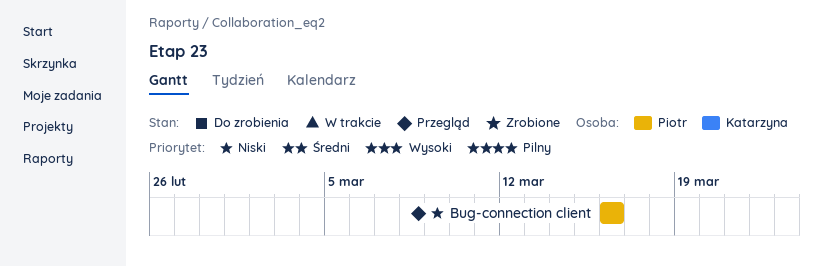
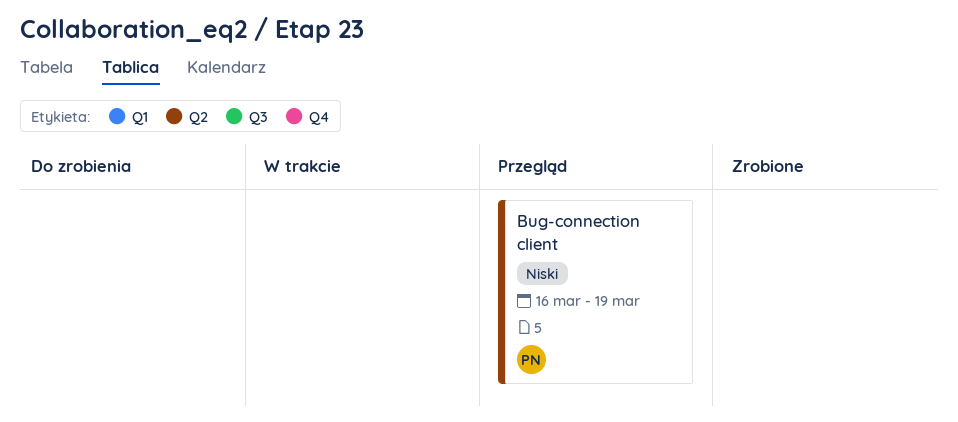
Bug-connection client, due: Mar 16 -> Mar 19

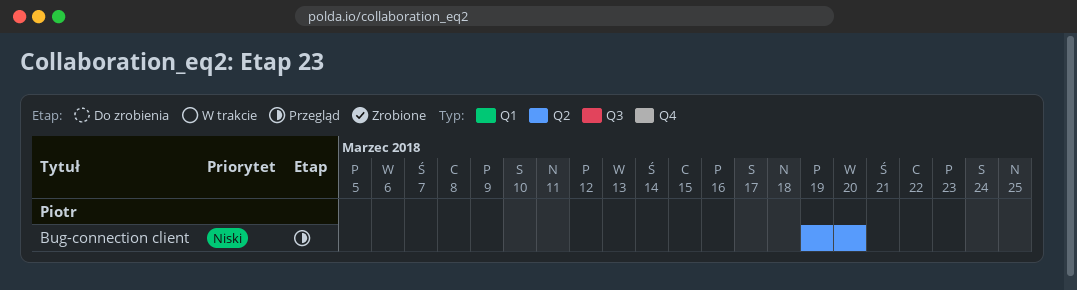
Bug-connection client, start: Mar 16 -> Mar 19
Bug-connection client, due: Mar 19 -> Mar 20

